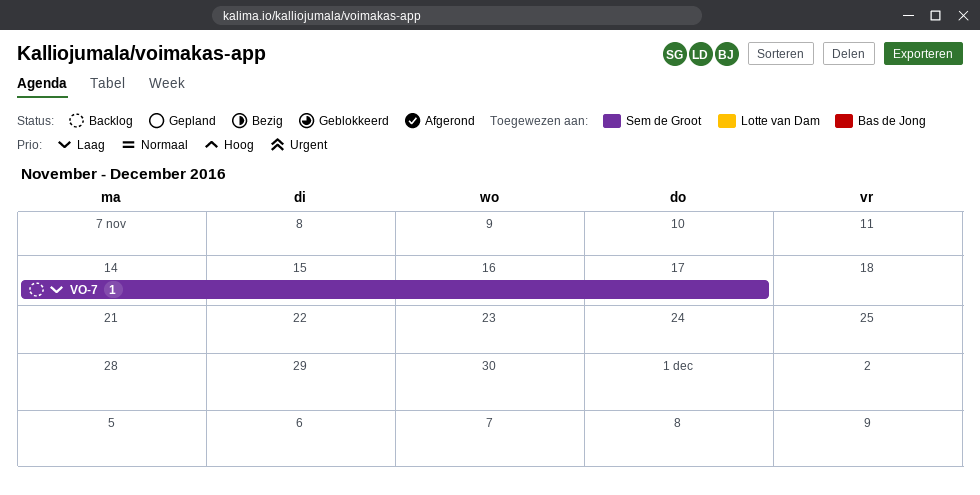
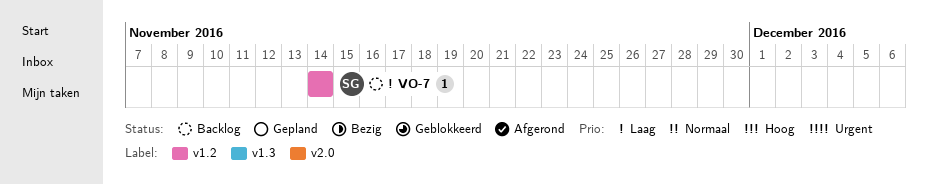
VO-7, due: Nov 17 -> Nov 14

